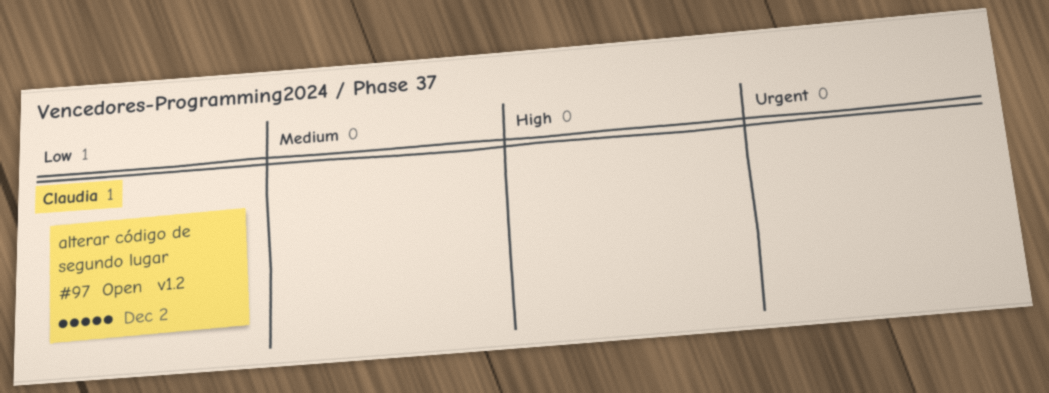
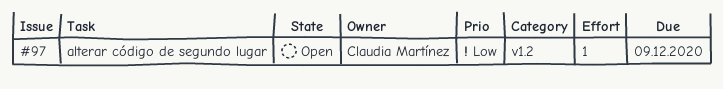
#97, estimate: 5 -> 1
#97, due: Dec 2 -> Dec 9

